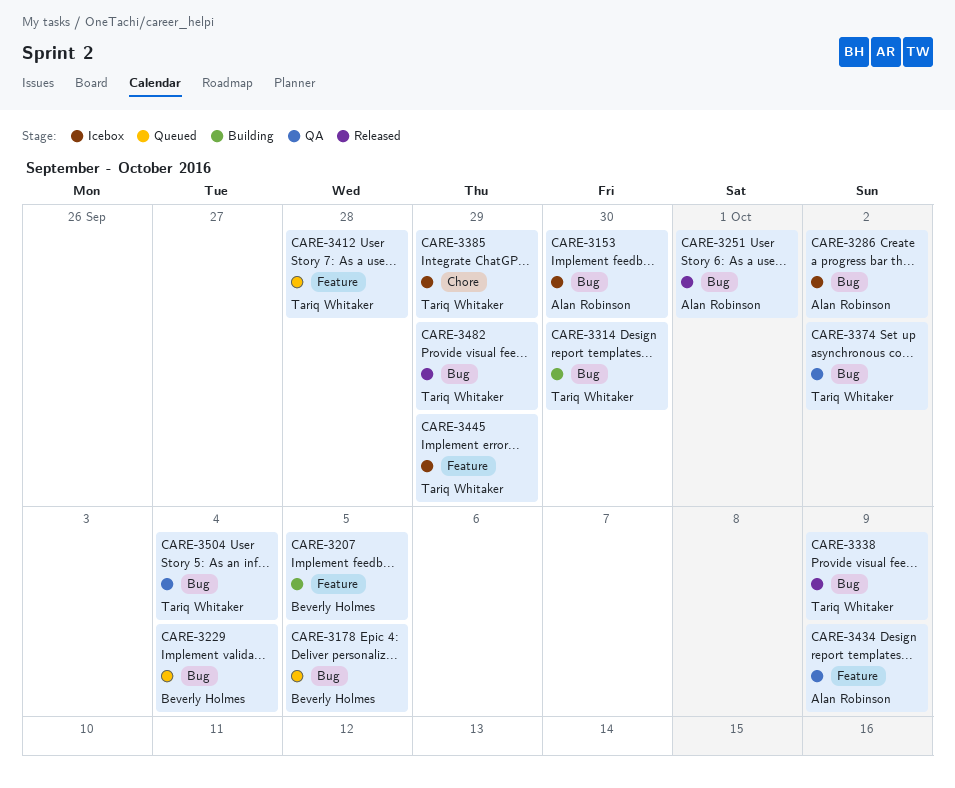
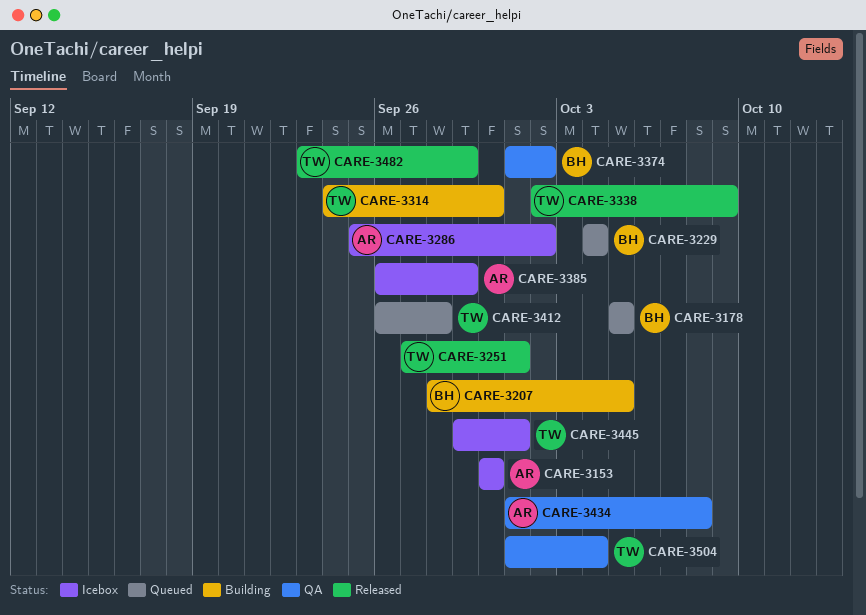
CARE-3251, owner: Alan Robinson -> Tariq Whitaker
CARE-3374, owner: Tariq Whitaker -> Beverly Holmes
CARE-3385, owner: Tariq Whitaker -> Alan Robinson
CARE-3434, due: Oct 9 -> Oct 8
CARE-3445, due: Sep 29 -> Oct 1

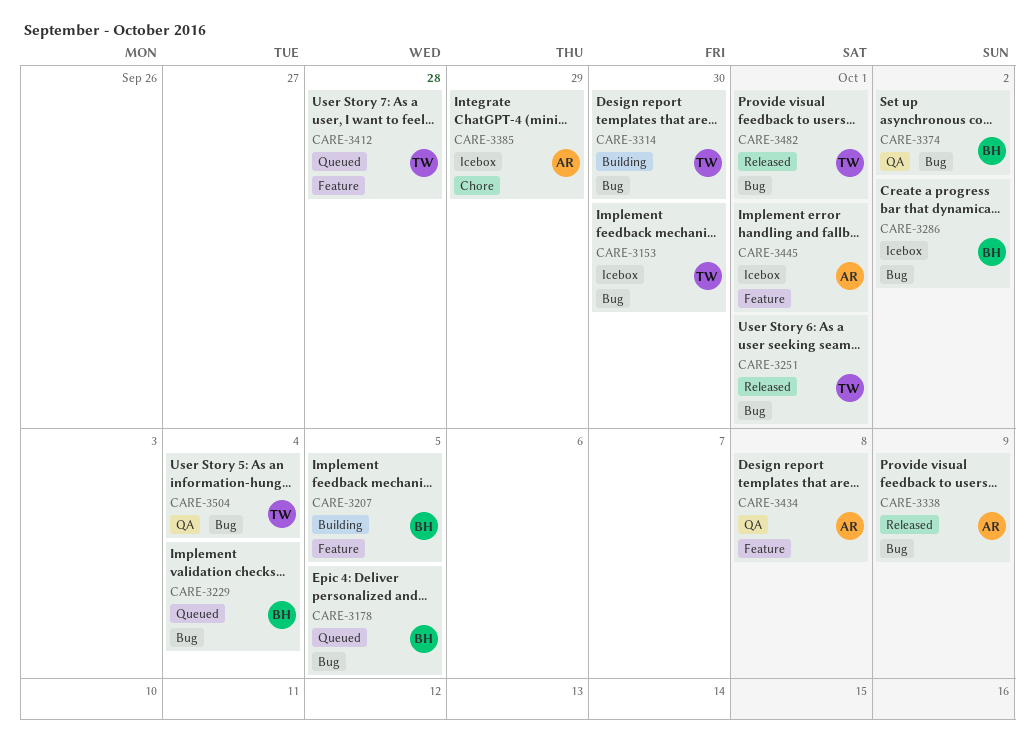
CARE-3153, owner: AR -> TW
CARE-3286, owner: AR -> BH
CARE-3338, owner: TW -> AR
CARE-3445, owner: TW -> AR
CARE-3482, due: Sep 29 -> Oct 1

